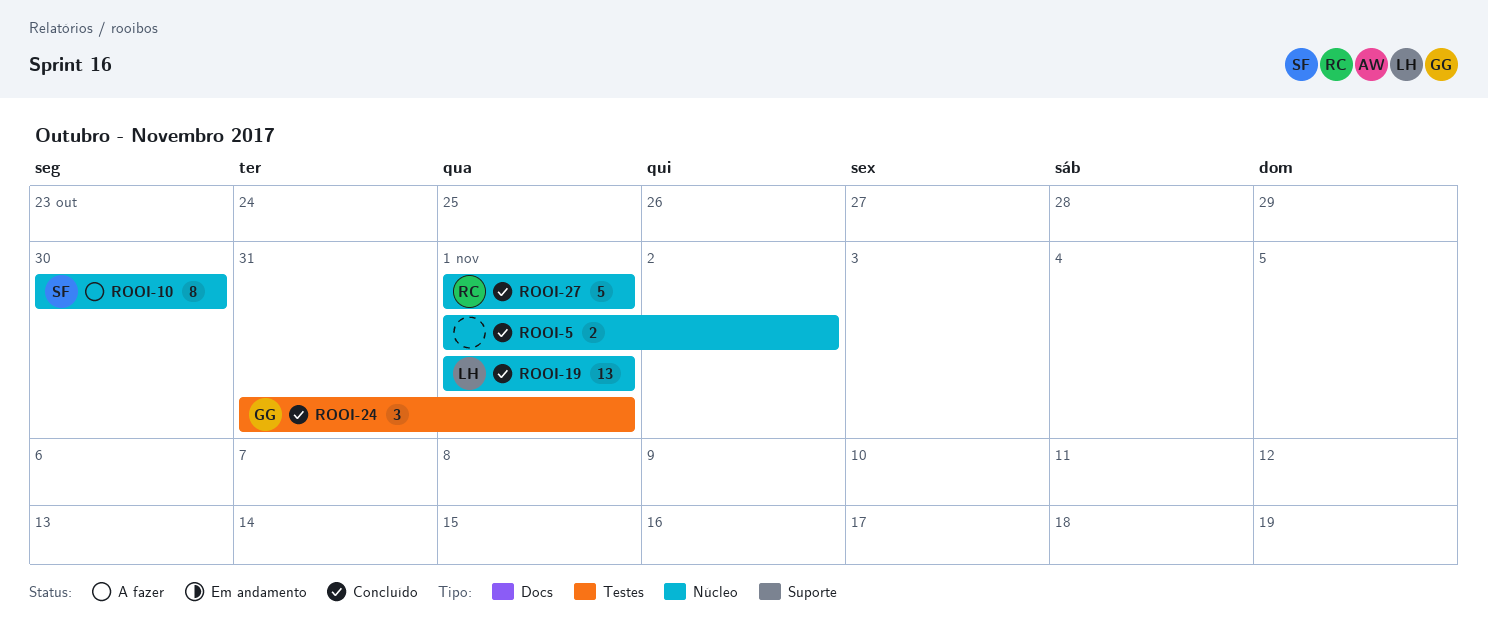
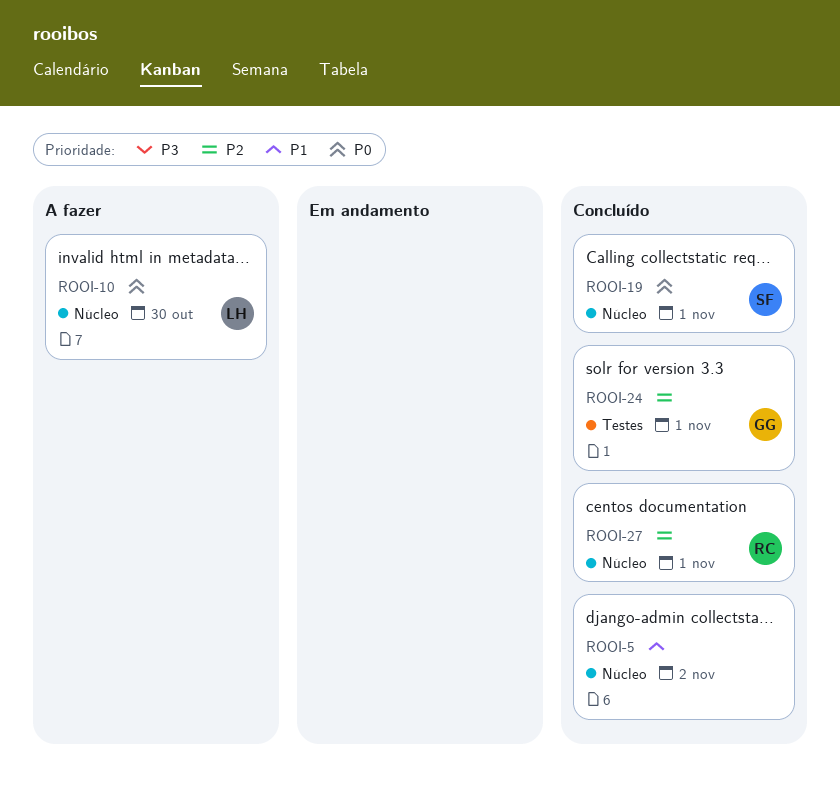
ROOI-10, owner: SF -> LH
ROOI-19, owner: LH -> SF

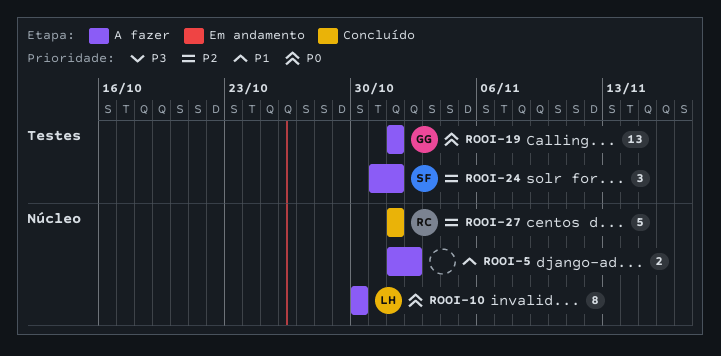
ROOI-5, status: Concluído -> A fazer
ROOI-19, status: Concluído -> A fazer
ROOI-19, owner: SF -> GG
ROOI-19, label: Núcleo -> Testes
ROOI-24, status: Concluído -> A fazer
ROOI-24, owner: GG -> SF

